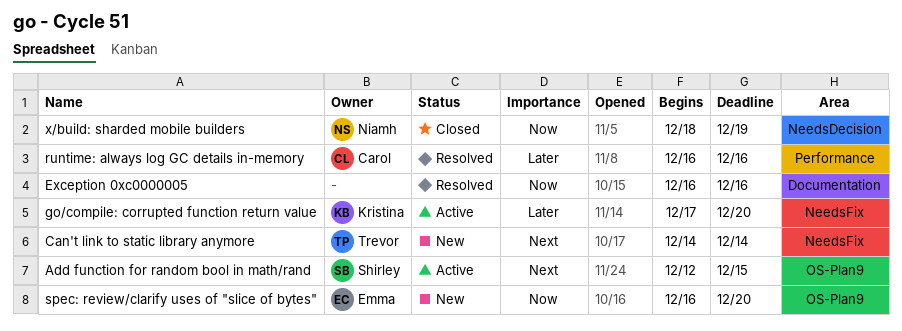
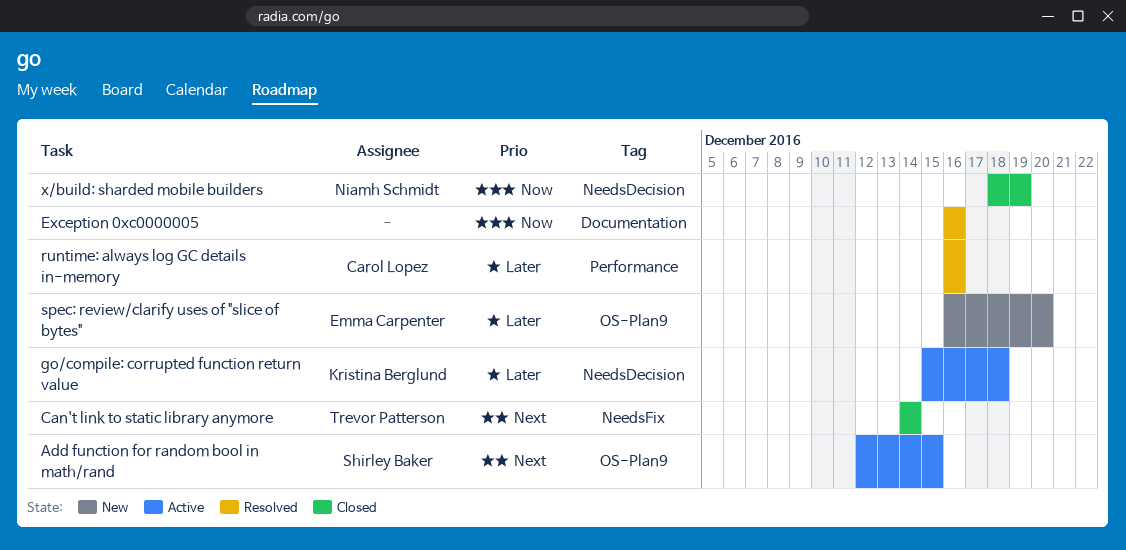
Can't link to static library anymore, status: New -> Closed
go/compile: corrupted function return value, label: NeedsFix -> NeedsDecision
go/compile: corrupted function return value, start: Dec 17 -> Dec 15
go/compile: corrupted function return value, due: Dec 20 -> Dec 18
spec: review/clarify uses of "slice of bytes", priority: Now -> Later

